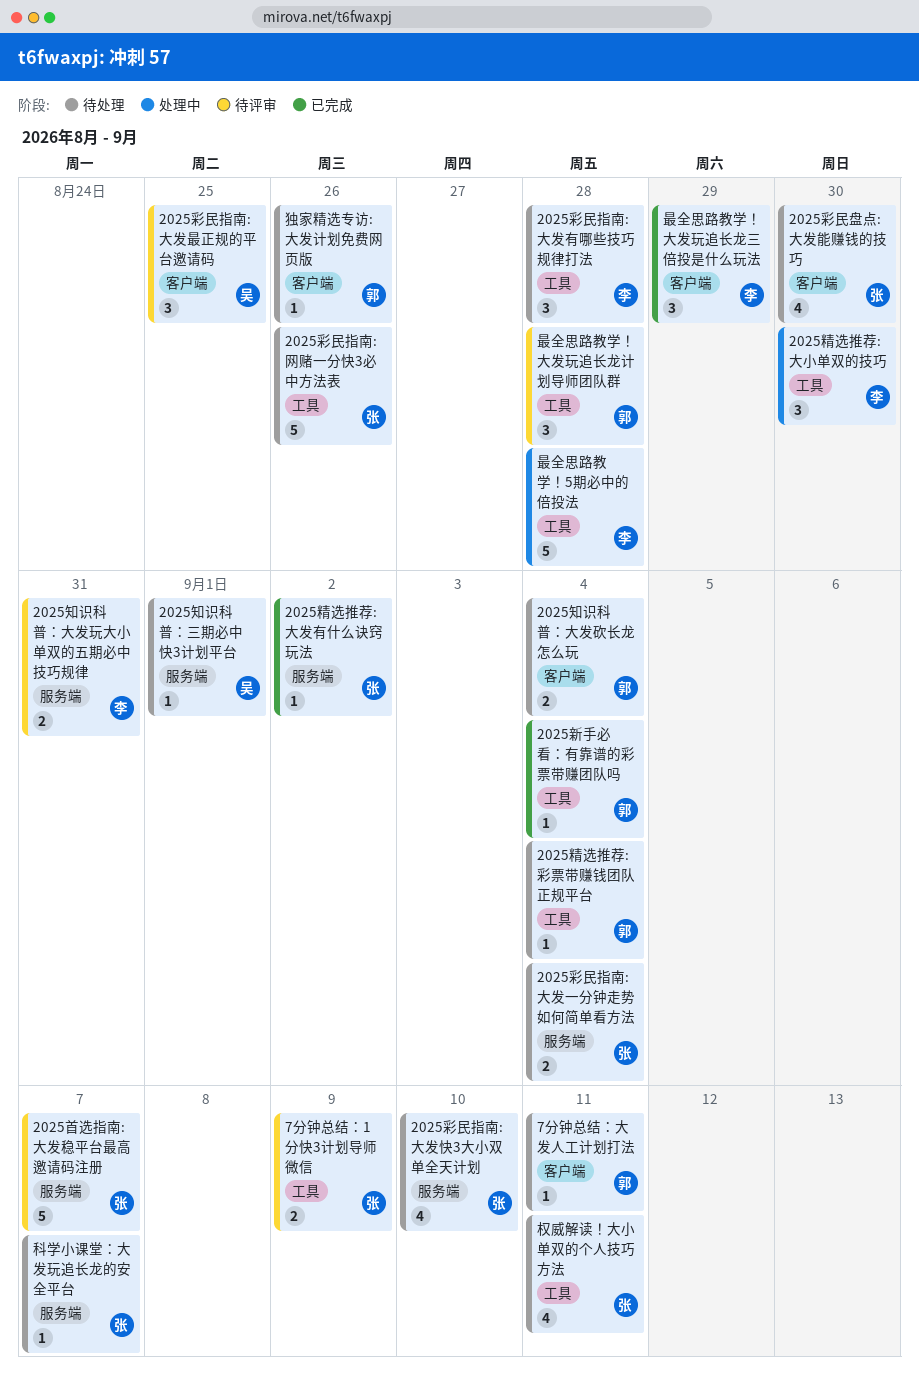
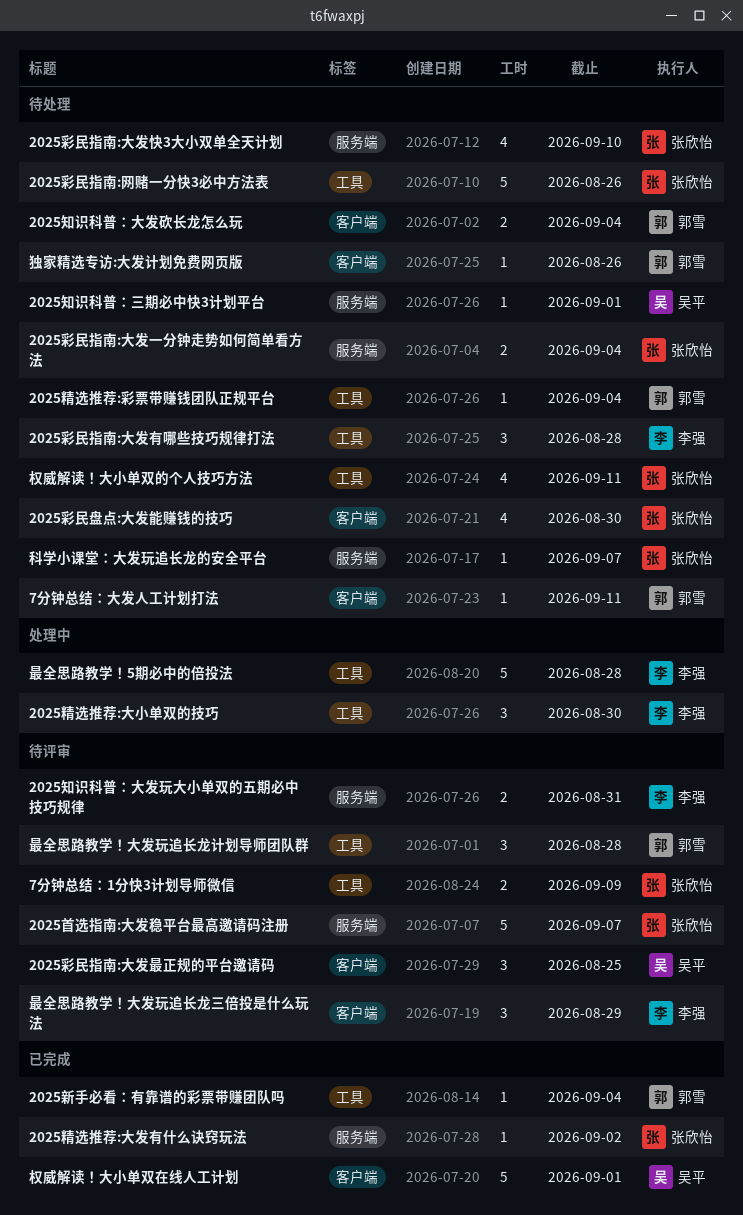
最全思路教学！大发玩追长龙三倍投是什么玩法, status: 已完成 -> 待评审
权威解读！大小单双在线人工计划: none -> present

